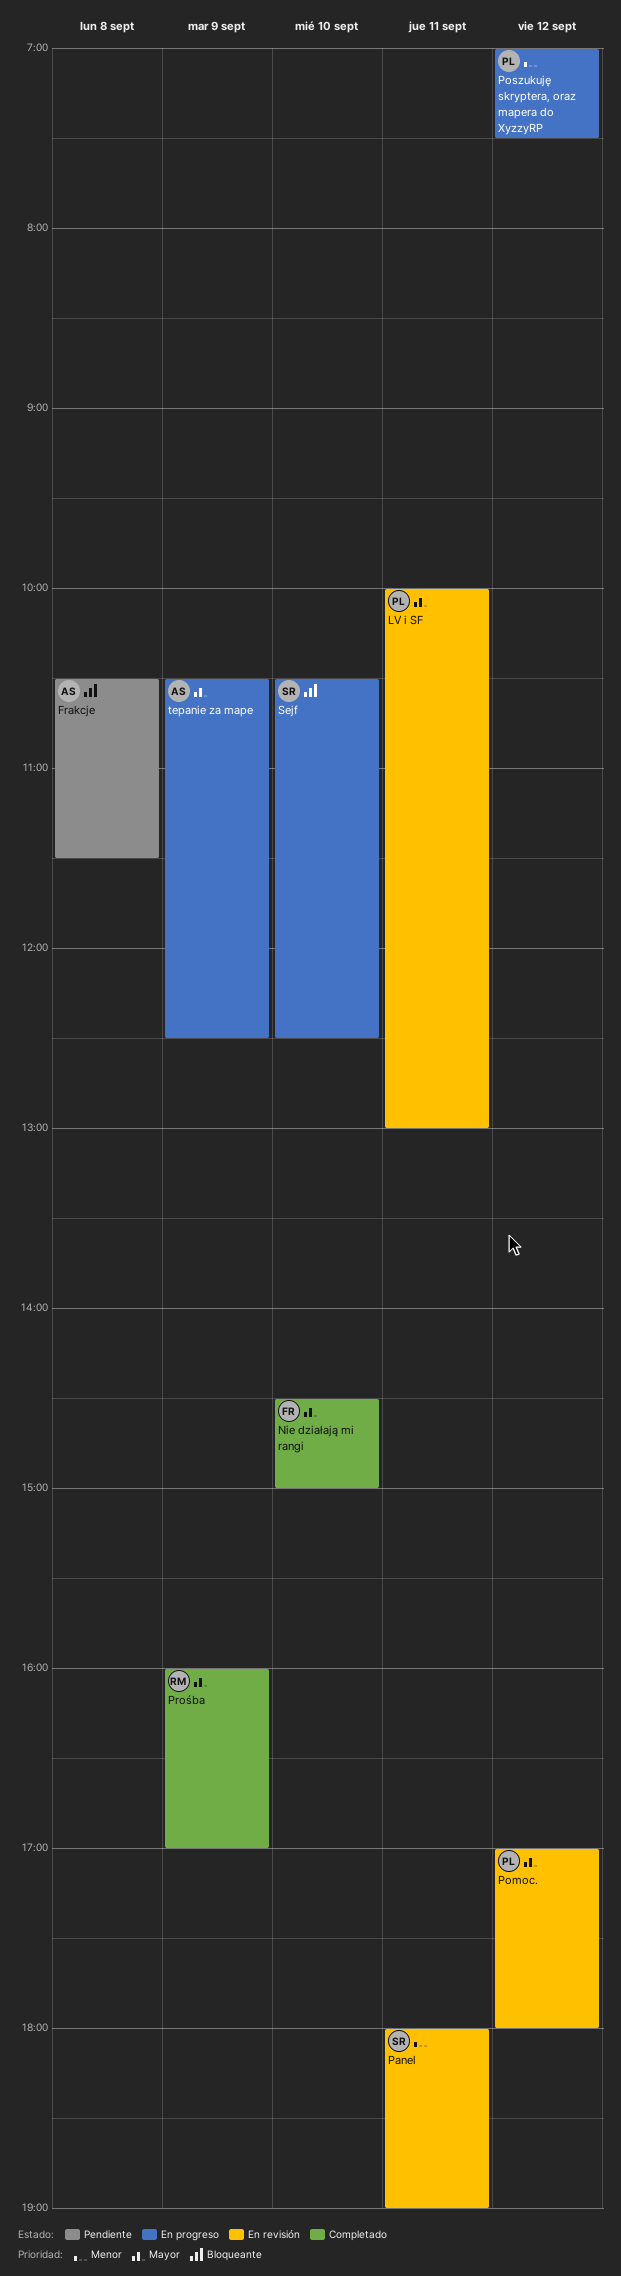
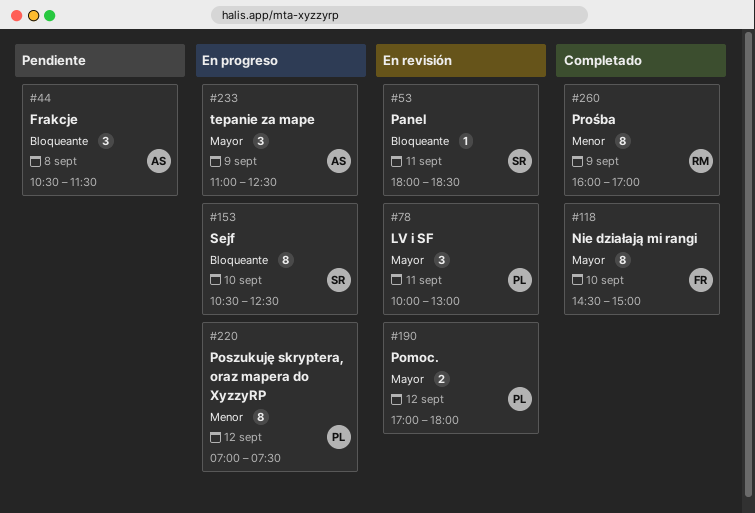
Panel, priority: Menor -> Bloqueante
Panel, ends: 19:00 -> 18:30
Prośba, priority: Mayor -> Menor
tepanie za mape, begins: 10:30 -> 11:00

